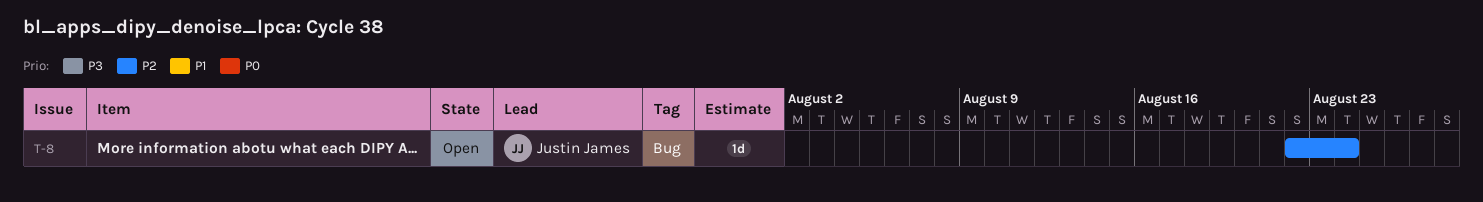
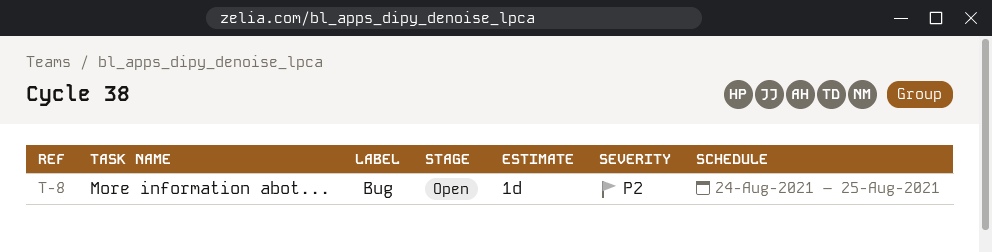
T-8, start: Aug 22 -> Aug 24
T-8, due: Aug 24 -> Aug 25

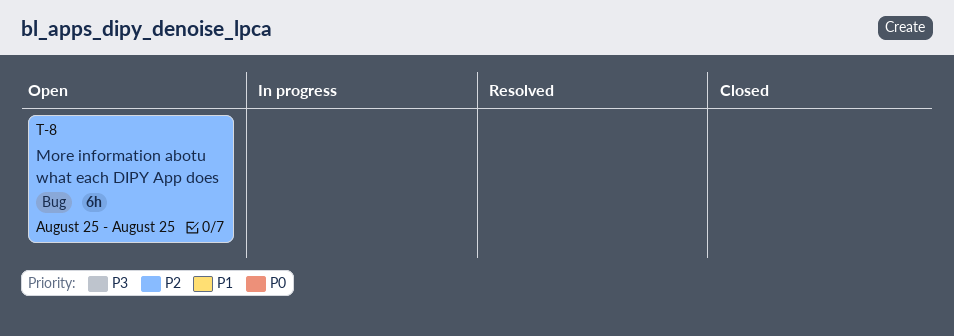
T-8, estimate: 1d -> 6h
T-8, start: Aug 24 -> Aug 25

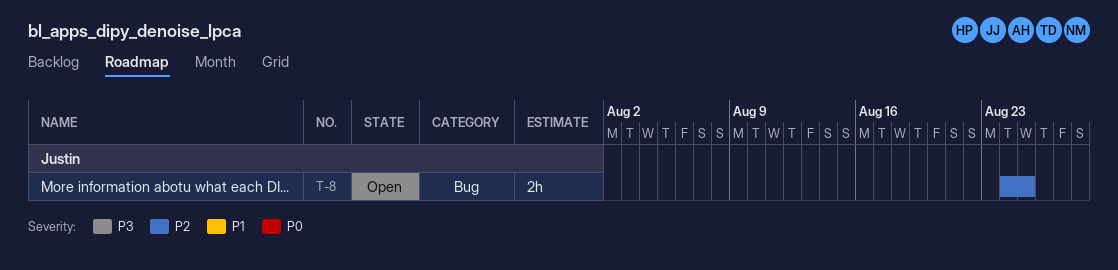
T-8, estimate: 6h -> 2h
T-8, start: Aug 25 -> Aug 24

